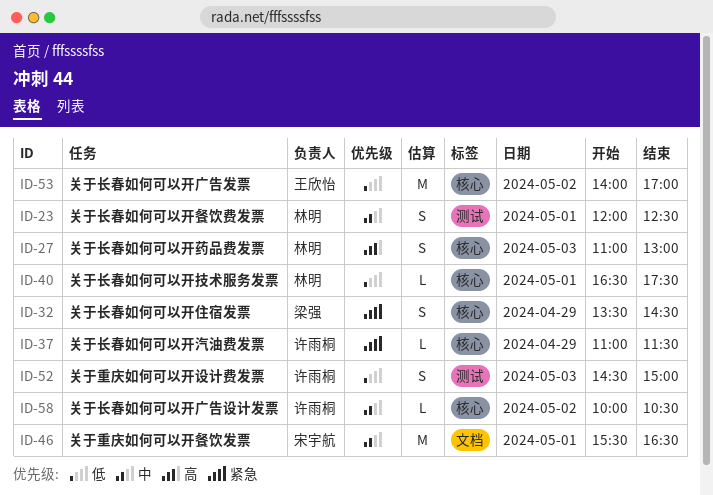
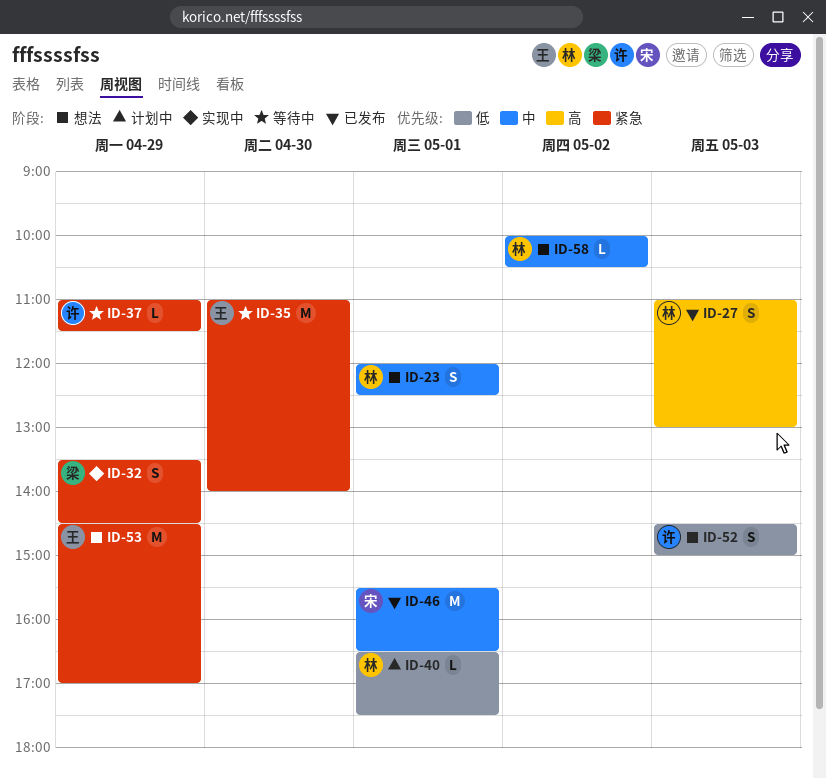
ID-35: none -> present
ID-53, priority: 低 -> 紧急
ID-53, day: May 2 -> Apr 29
ID-53, begins: 14:00 -> 14:30
ID-58, owner: 许雨桐 -> 林明

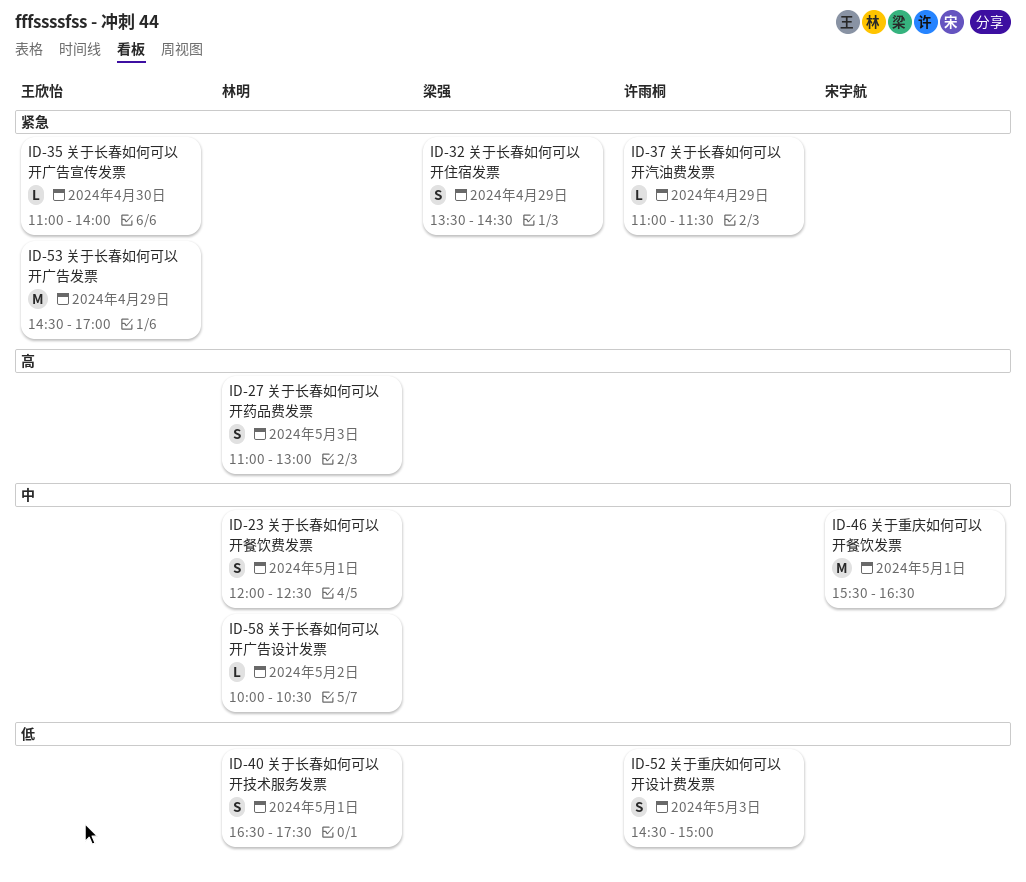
ID-35, estimate: M -> L
ID-40, estimate: L -> S

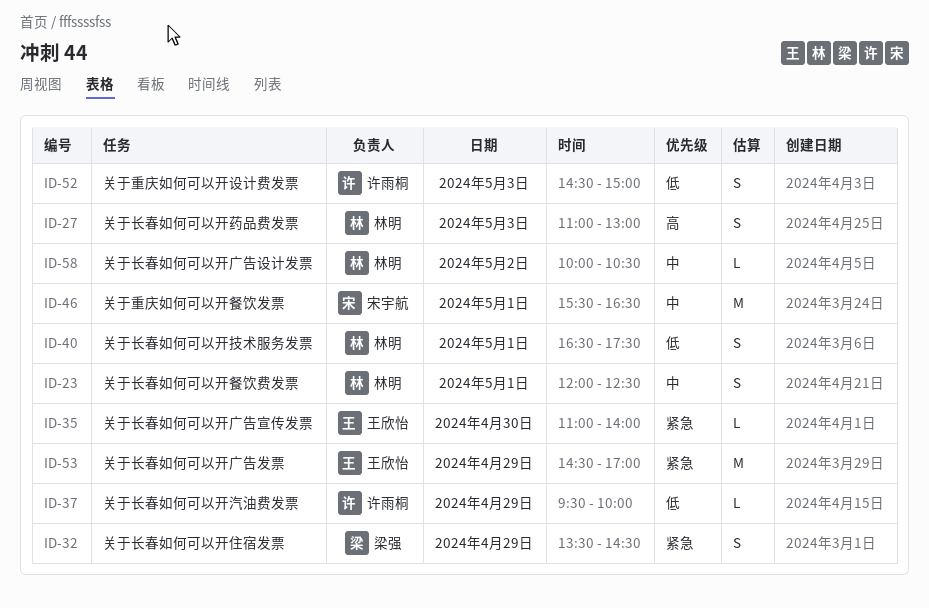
ID-37, priority: 紧急 -> 低
ID-37, begins: 11:00 -> 09:30
ID-37, ends: 11:30 -> 10:00

